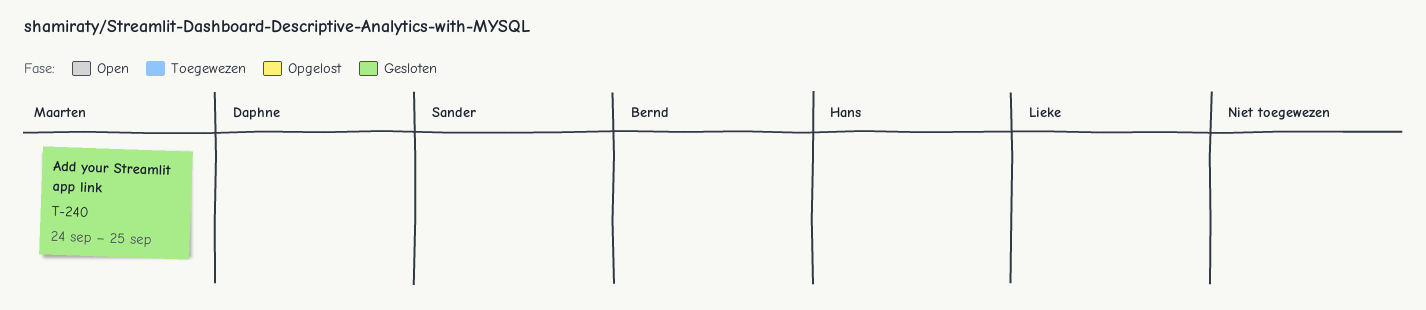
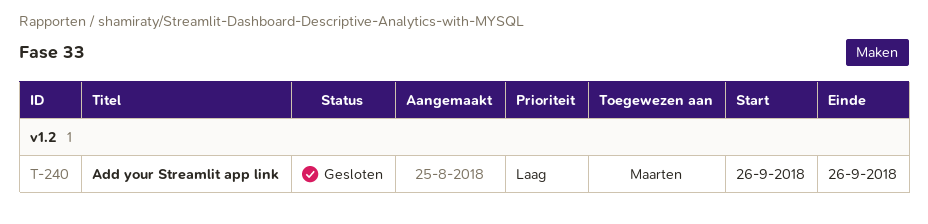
T-240, start: Sep 24 -> Sep 26
T-240, due: Sep 25 -> Sep 26

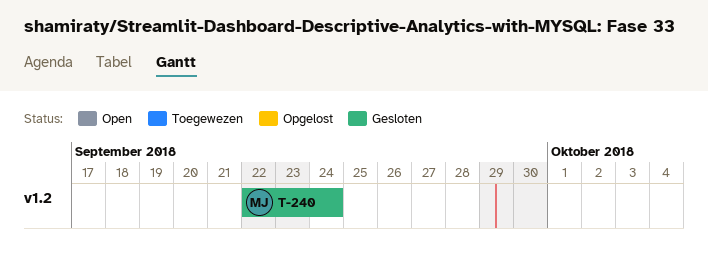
T-240, start: Sep 26 -> Sep 22
T-240, due: Sep 26 -> Sep 24

